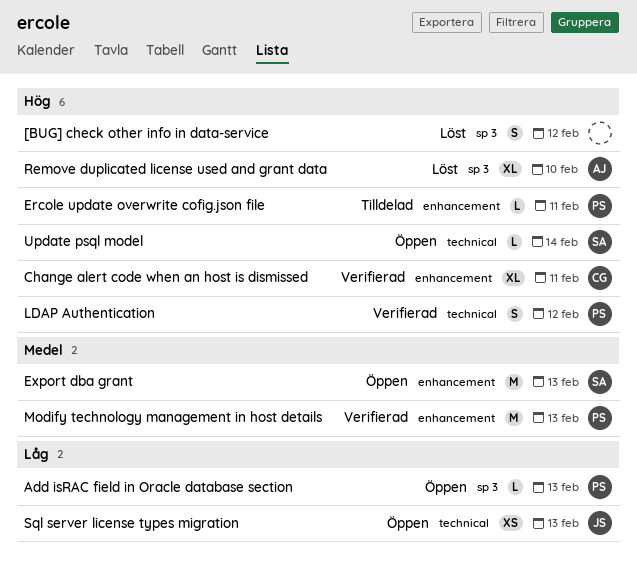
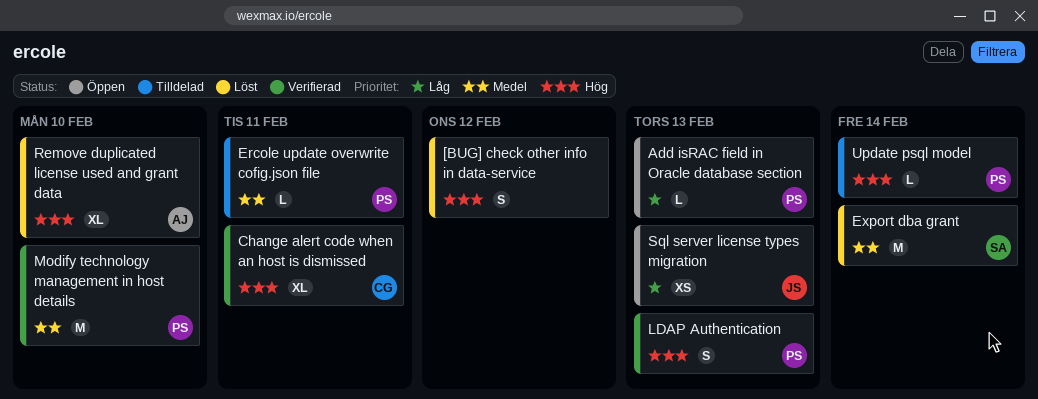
Ercole update overwrite cofig.json file, priority: Hög -> Medel
Export dba grant, status: Öppen -> Löst
Export dba grant, due: Feb 13 -> Feb 14
LDAP Authentication, due: Feb 12 -> Feb 13
Modify technology management in host details, due: Feb 13 -> Feb 10
Update psql model, status: Öppen -> Tilldelad
Update psql model, owner: SA -> PS

